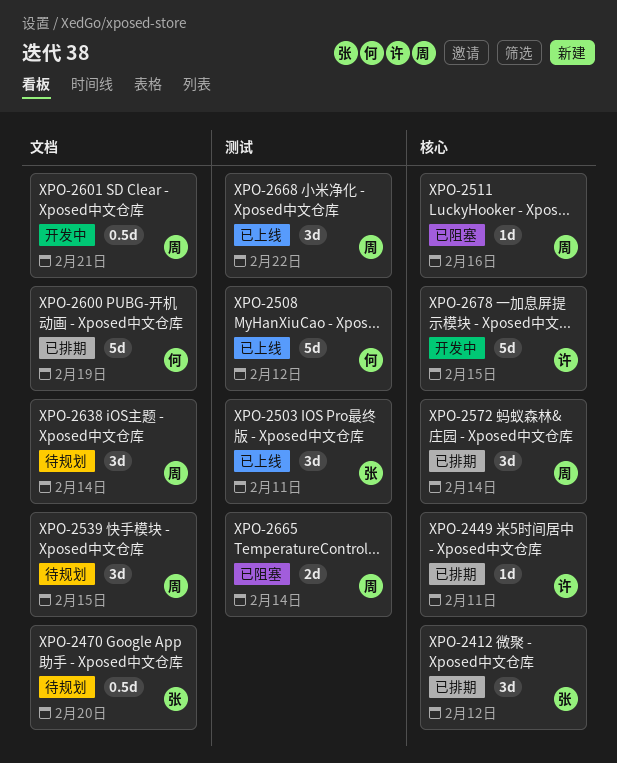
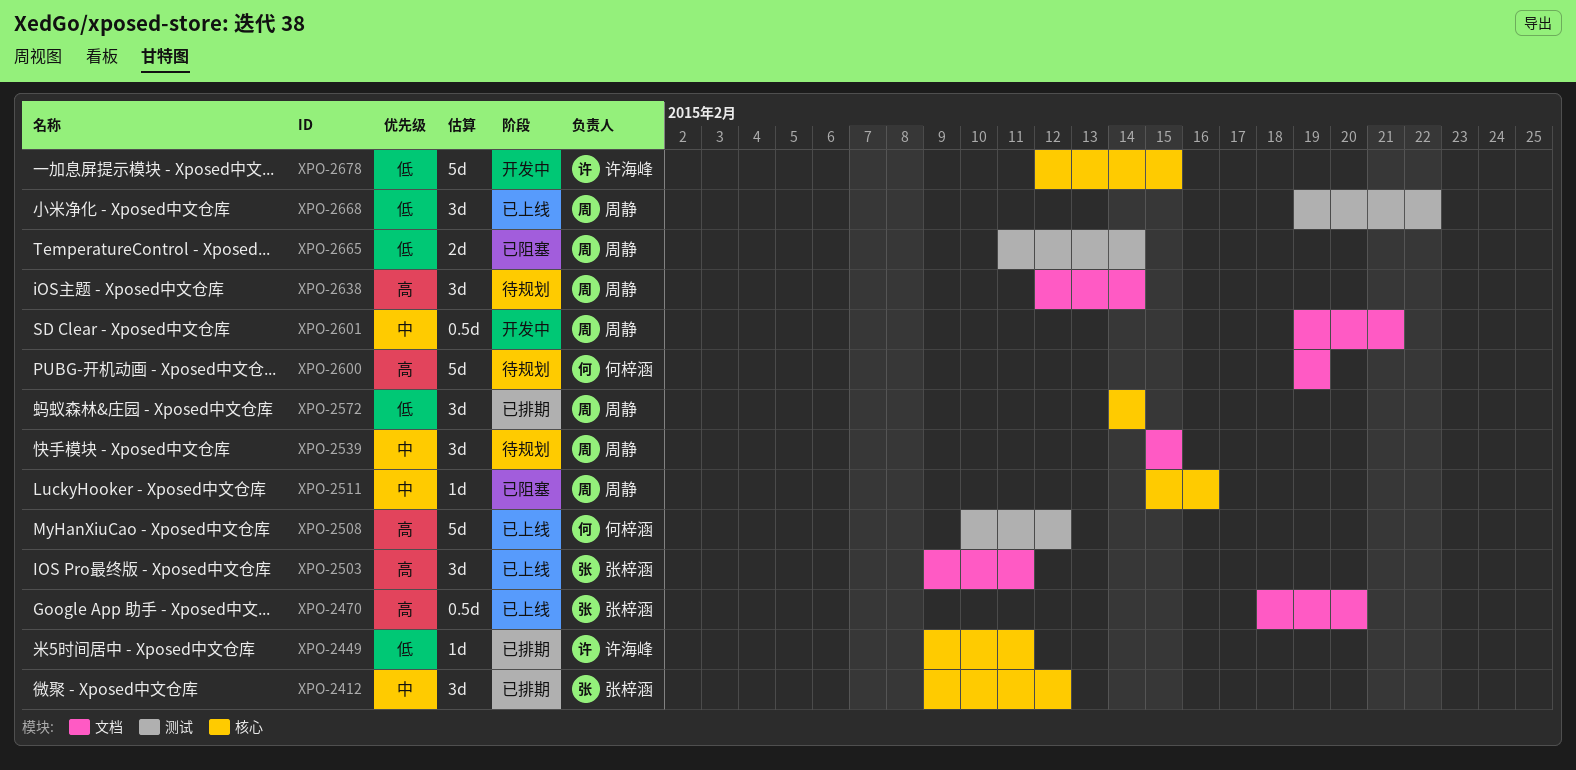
XPO-2470, status: 待规划 -> 已上线
XPO-2503, label: 测试 -> 文档
XPO-2600, status: 已排期 -> 待规划

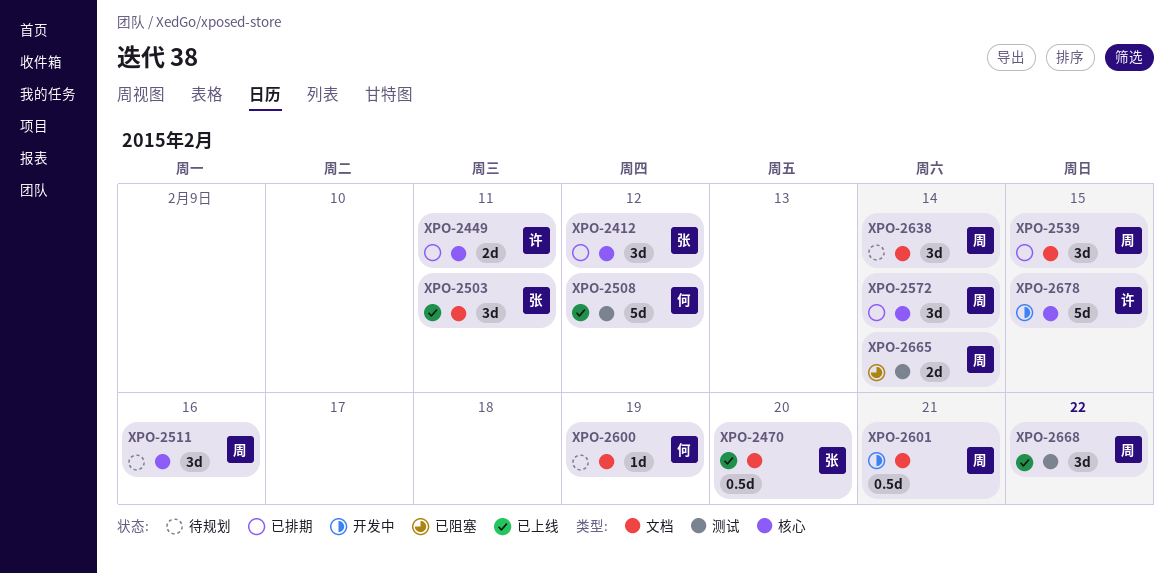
XPO-2449, estimate: 1d -> 2d
XPO-2511, status: 已阻塞 -> 待规划
XPO-2511, estimate: 1d -> 3d
XPO-2539, status: 待规划 -> 已排期
XPO-2600, estimate: 5d -> 1d

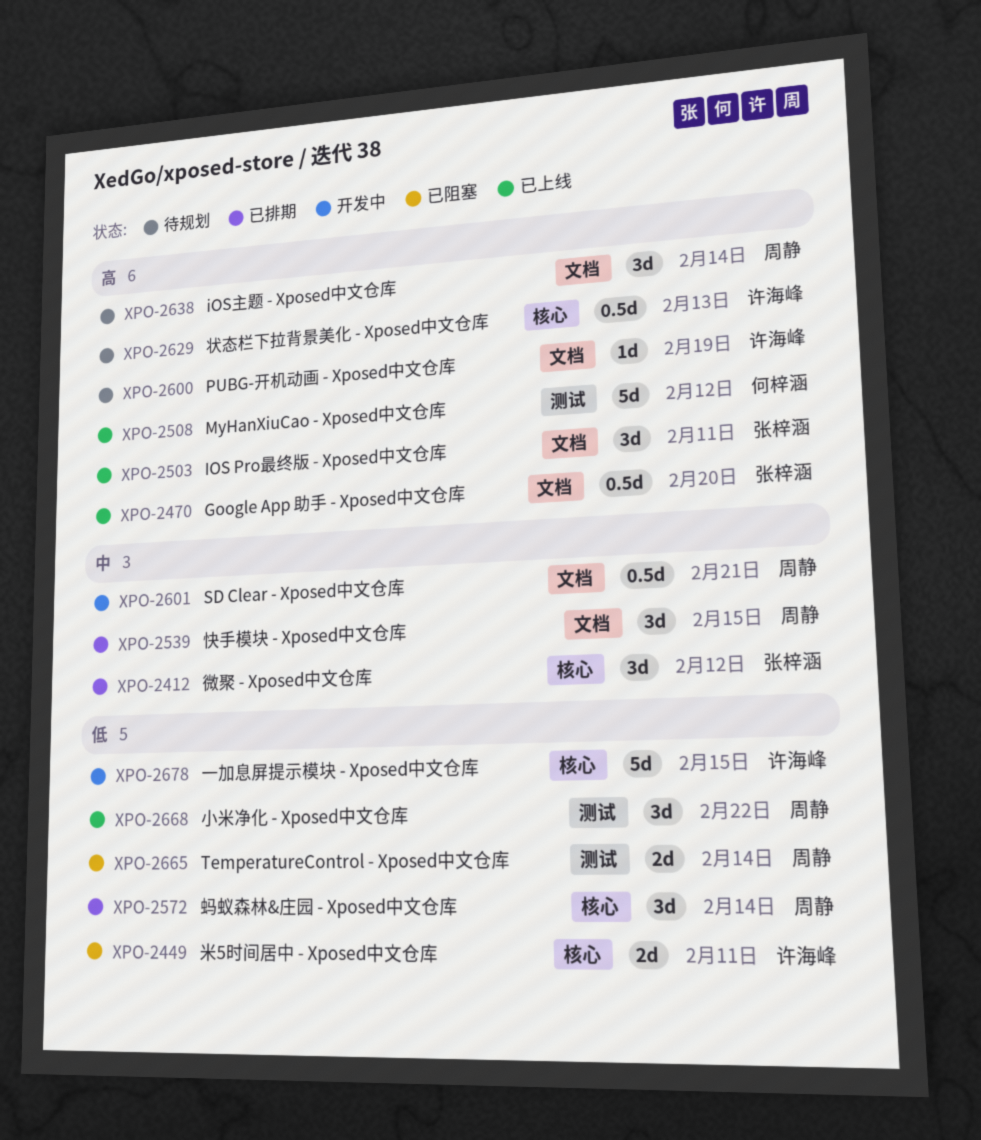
XPO-2449, status: 已排期 -> 已阻塞
XPO-2511: present -> none
XPO-2600, owner: 何梓涵 -> 许海峰
XPO-2629: none -> present

